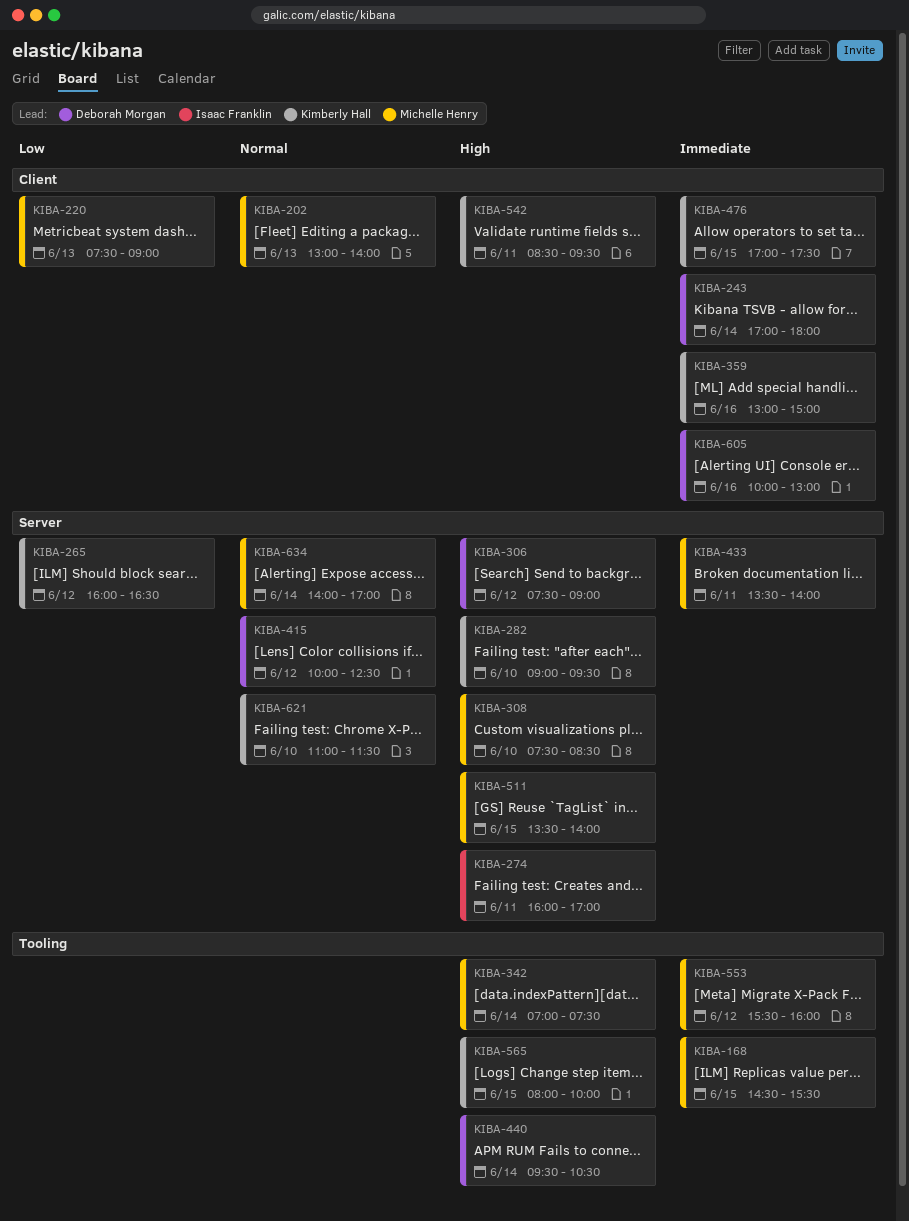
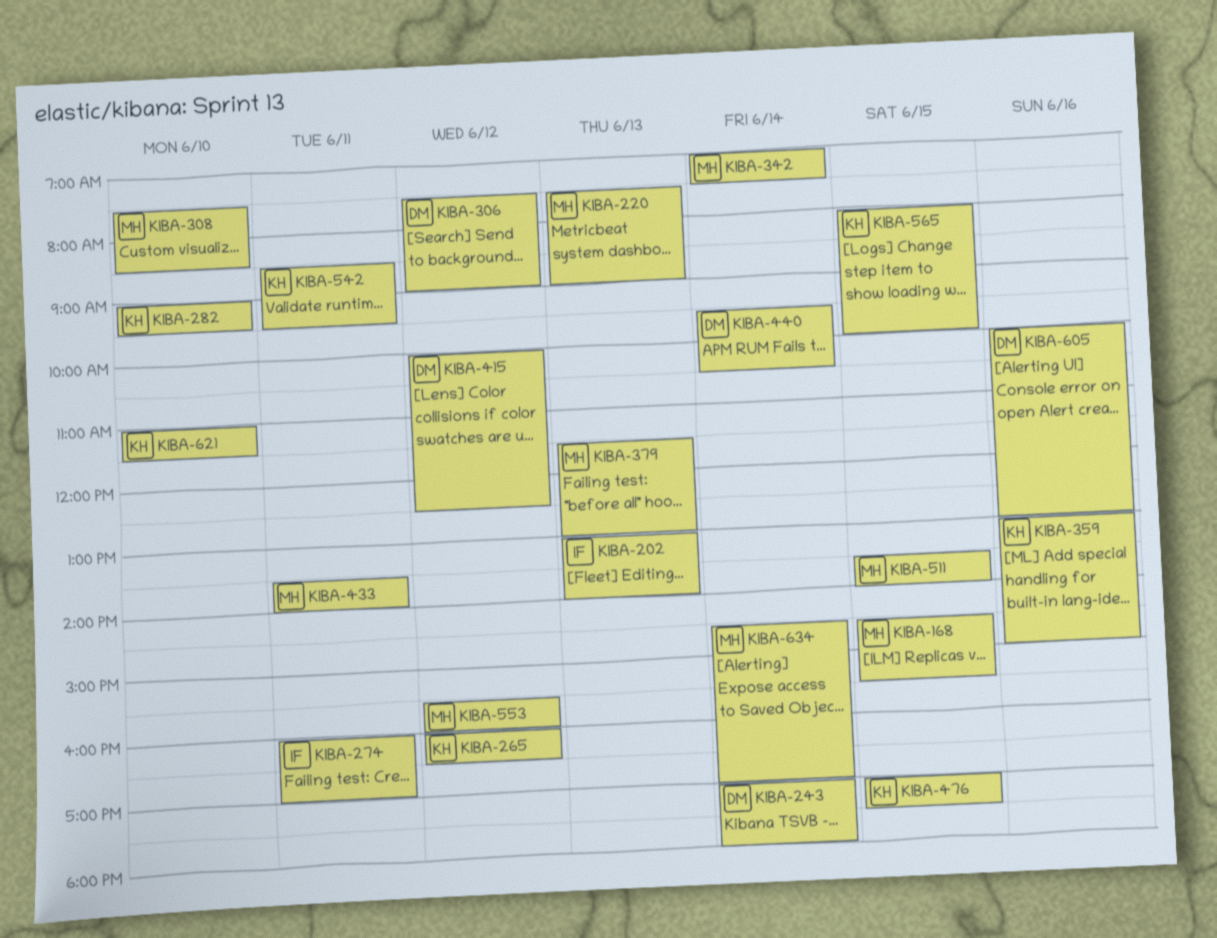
KIBA-202, owner: Michelle Henry -> Isaac Franklin
KIBA-379: none -> present
KIBA-634, begins: 14:00 -> 14:30

